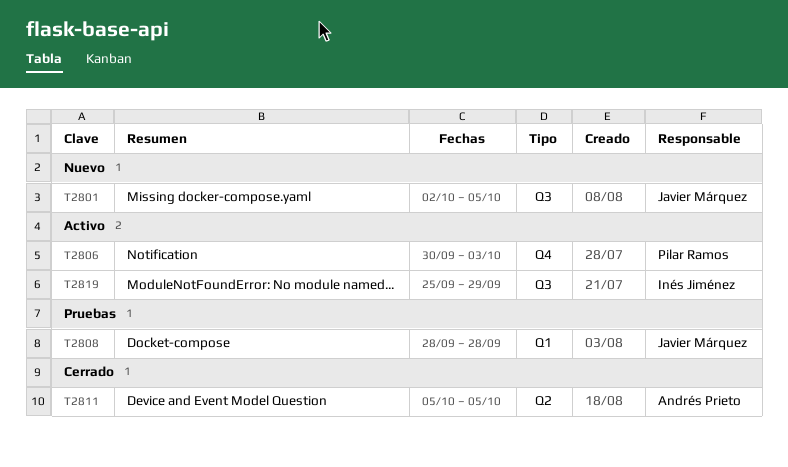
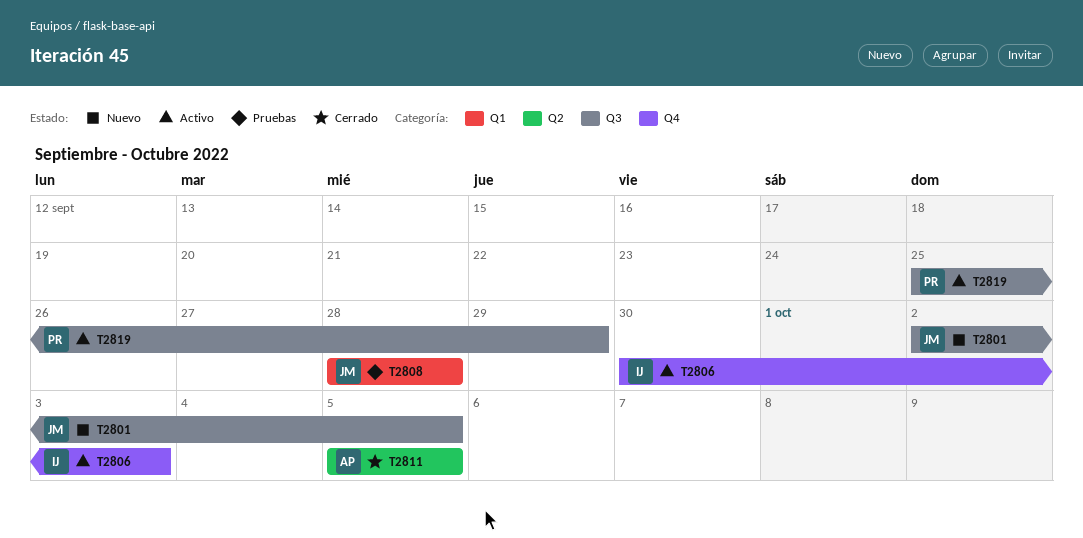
T2806, owner: Pilar Ramos -> Inés Jiménez
T2819, owner: Inés Jiménez -> Pilar Ramos

